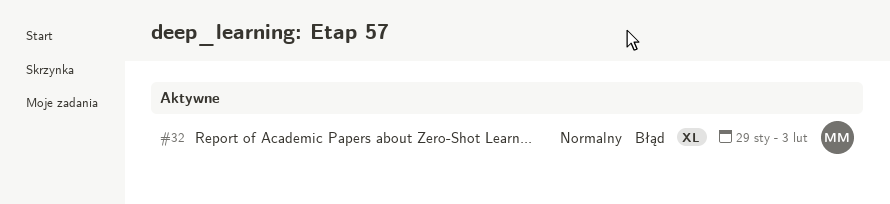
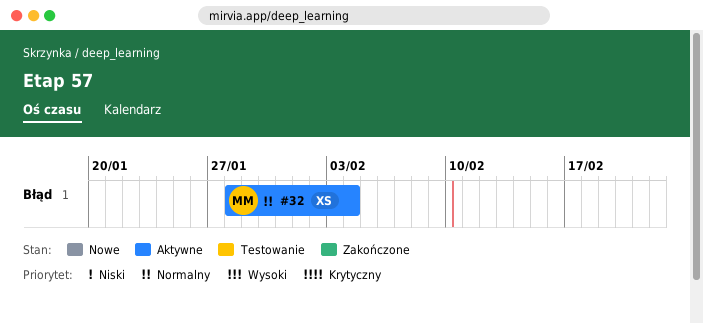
#32, estimate: XL -> XS
#32, start: Jan 29 -> Jan 28
#32, due: Feb 3 -> Feb 4

